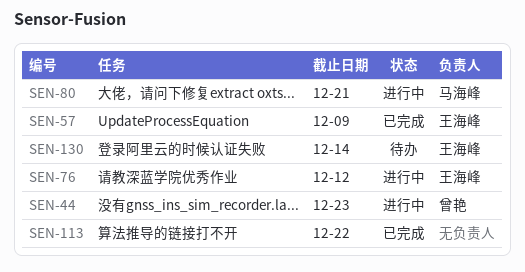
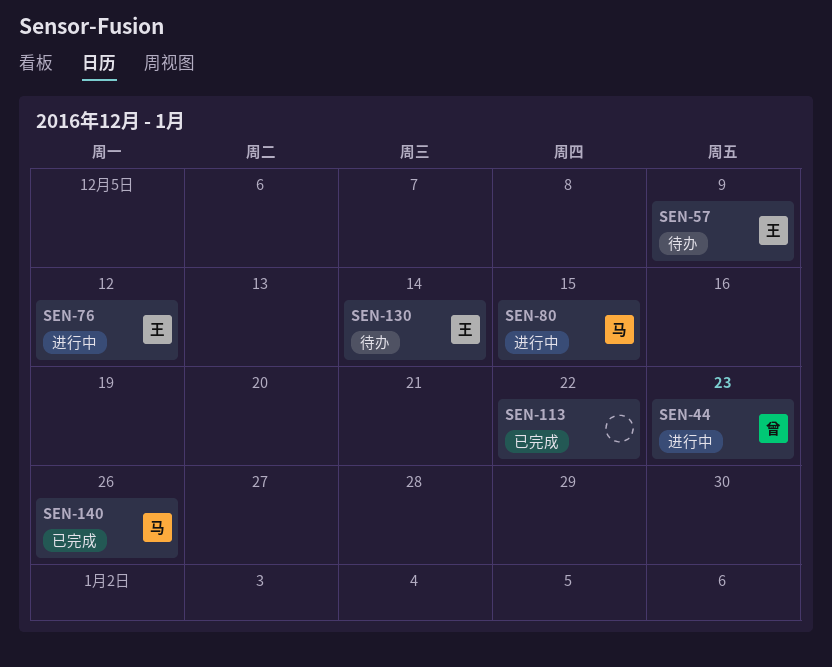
SEN-57, status: 已完成 -> 待办
SEN-80, due: Dec 21 -> Dec 15
SEN-140: none -> present

